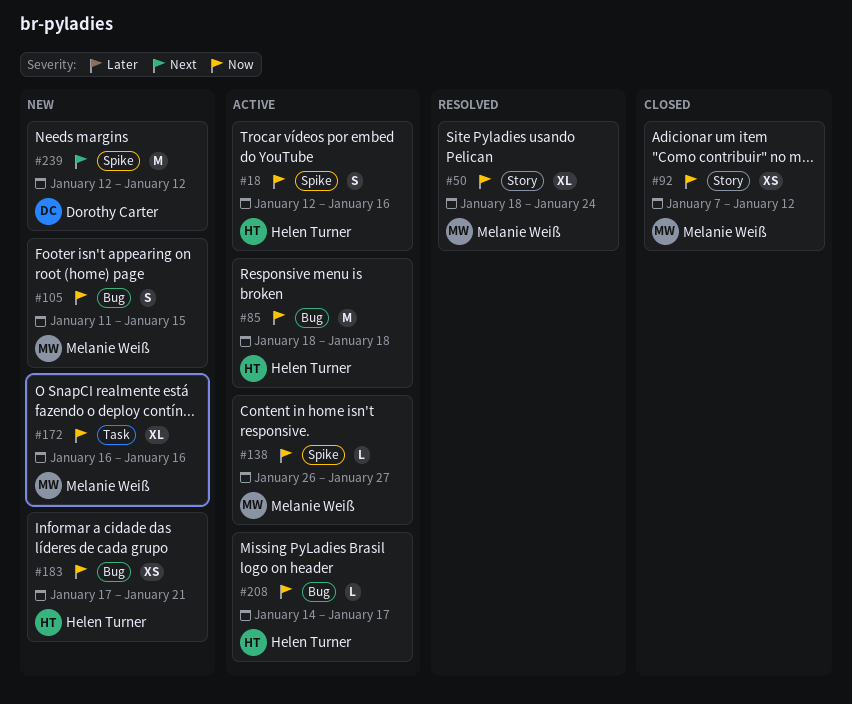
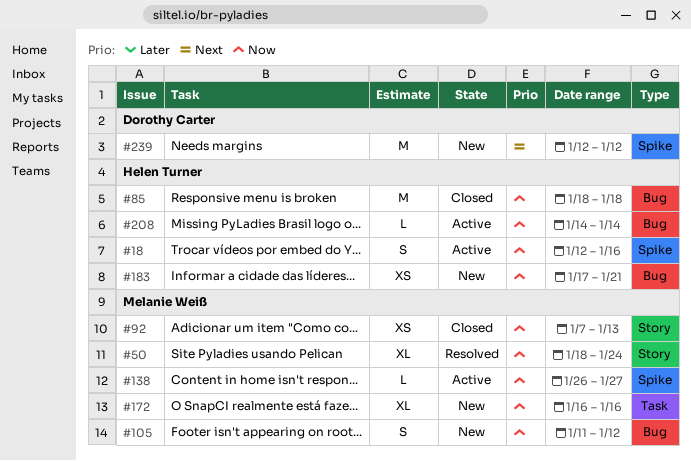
#85, status: Active -> Closed
#92, due: Jan 12 -> Jan 13
#105, due: Jan 15 -> Jan 12
#208, due: Jan 17 -> Jan 14

